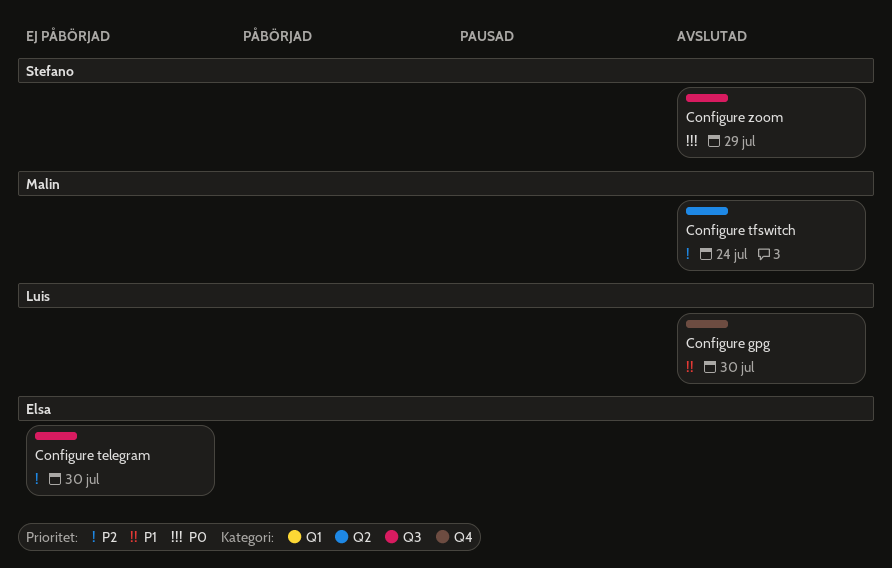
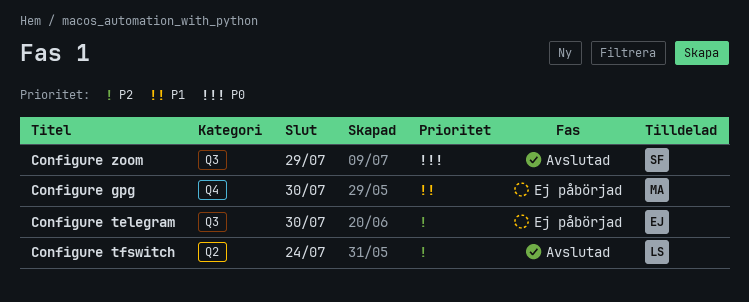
Configure gpg, status: Avslutad -> Ej påbörjad
Configure gpg, owner: Luis -> Malin
Configure tfswitch, owner: Malin -> Luis

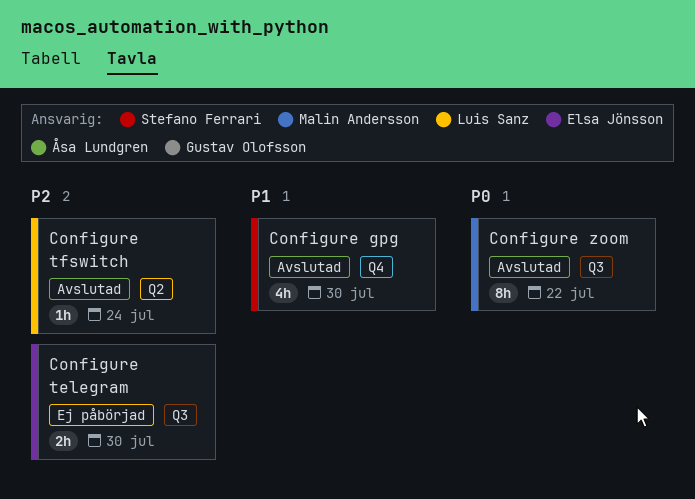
Configure gpg, status: Ej påbörjad -> Avslutad
Configure gpg, owner: Malin Andersson -> Stefano Ferrari
Configure zoom, owner: Stefano Ferrari -> Malin Andersson
Configure zoom, due: Jul 29 -> Jul 22

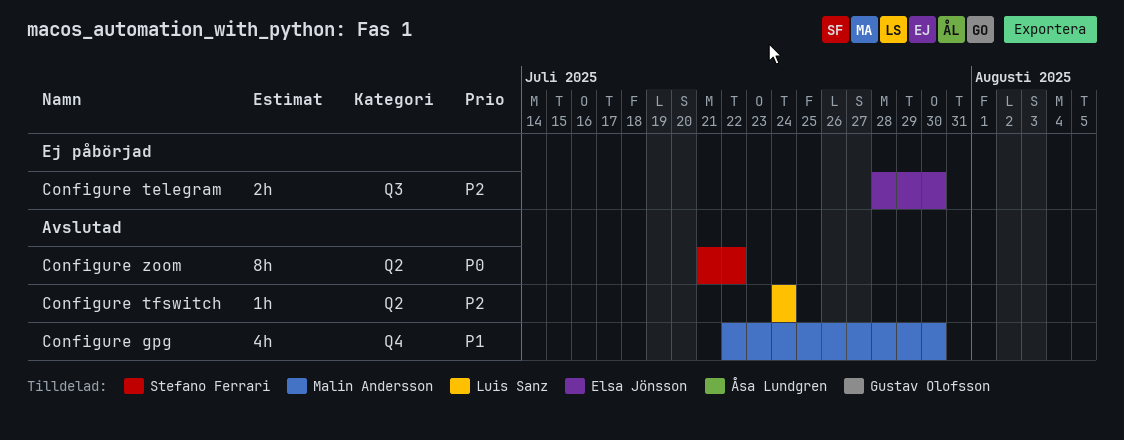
Configure gpg, owner: Stefano Ferrari -> Malin Andersson
Configure zoom, owner: Malin Andersson -> Stefano Ferrari
Configure zoom, label: Q3 -> Q2

